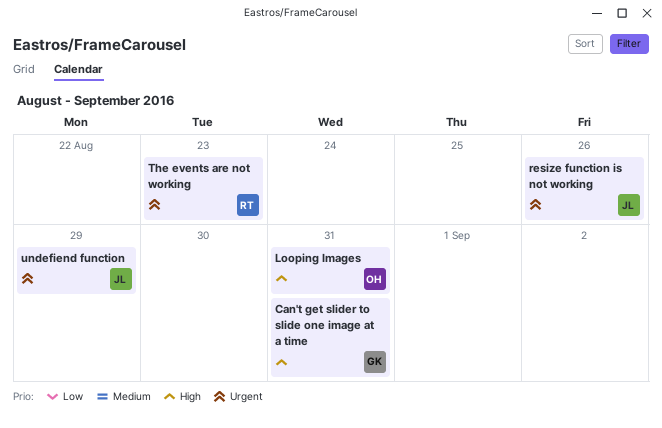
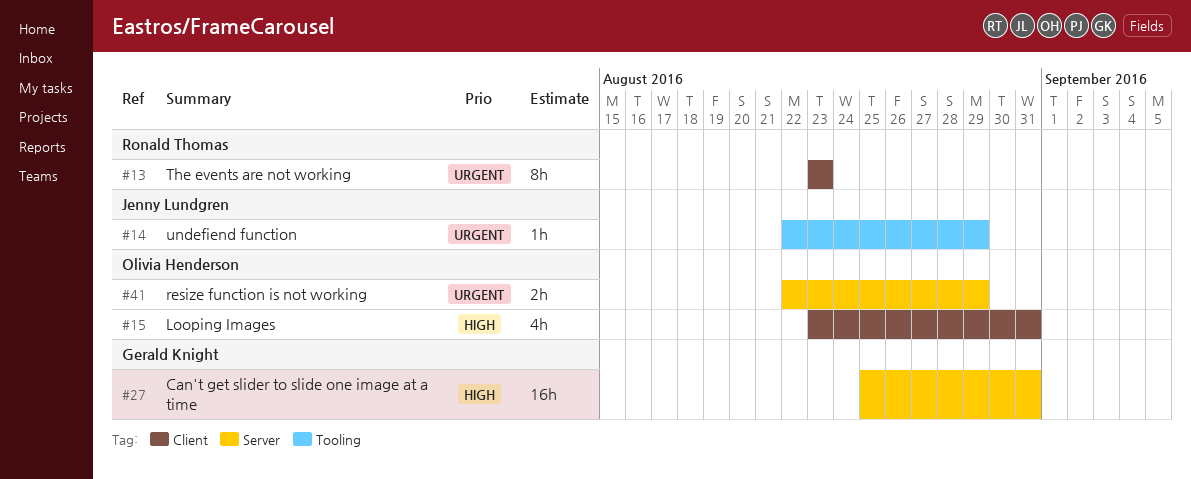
resize function is not working, owner: Jenny Lundgren -> Olivia Henderson
resize function is not working, due: Aug 26 -> Aug 29

